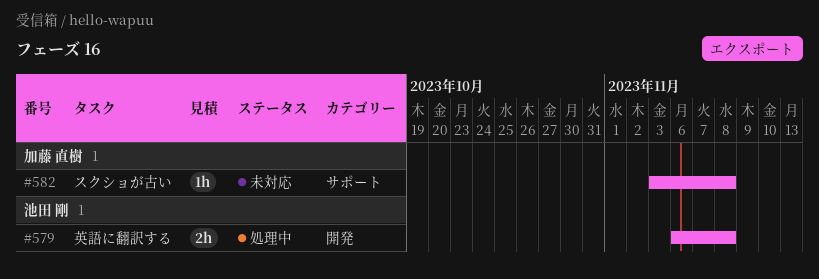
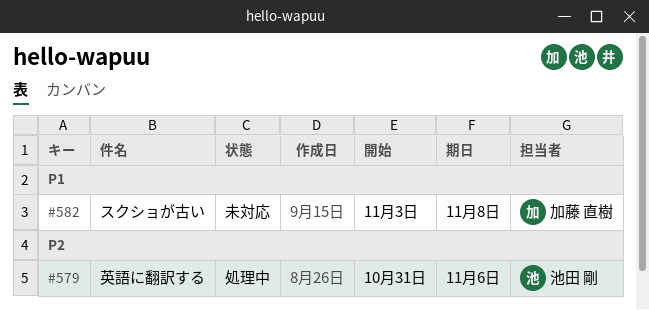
#579, start: Nov 6 -> Oct 31
#579, due: Nov 8 -> Nov 6

